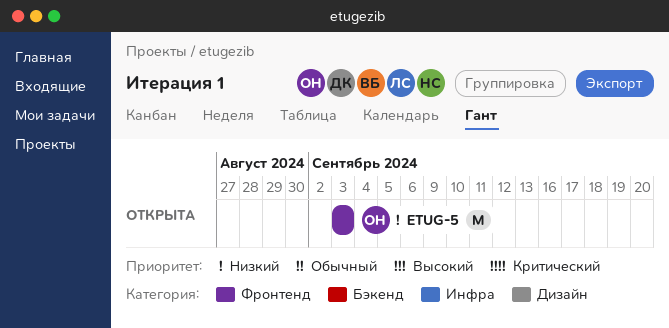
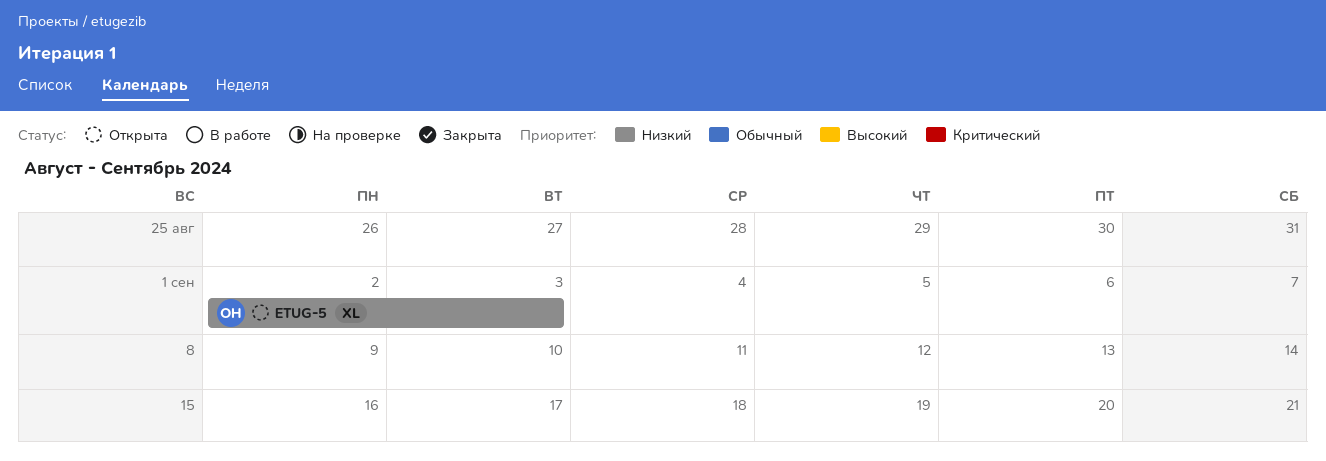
ETUG-5, estimate: M -> XL
ETUG-5, start: Sep 3 -> Sep 2

